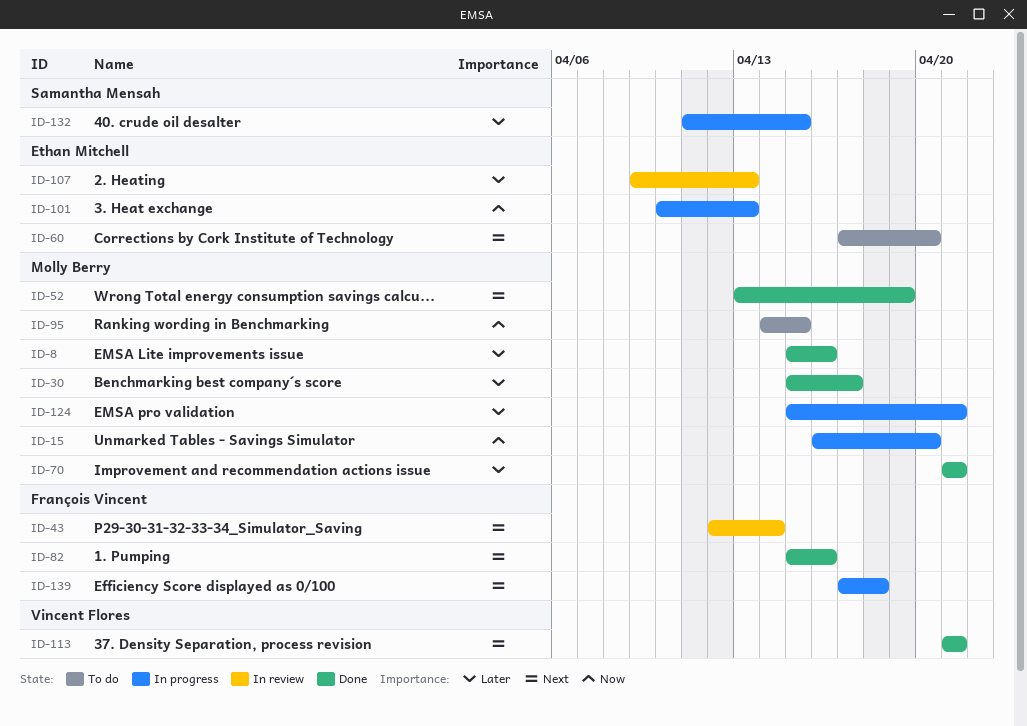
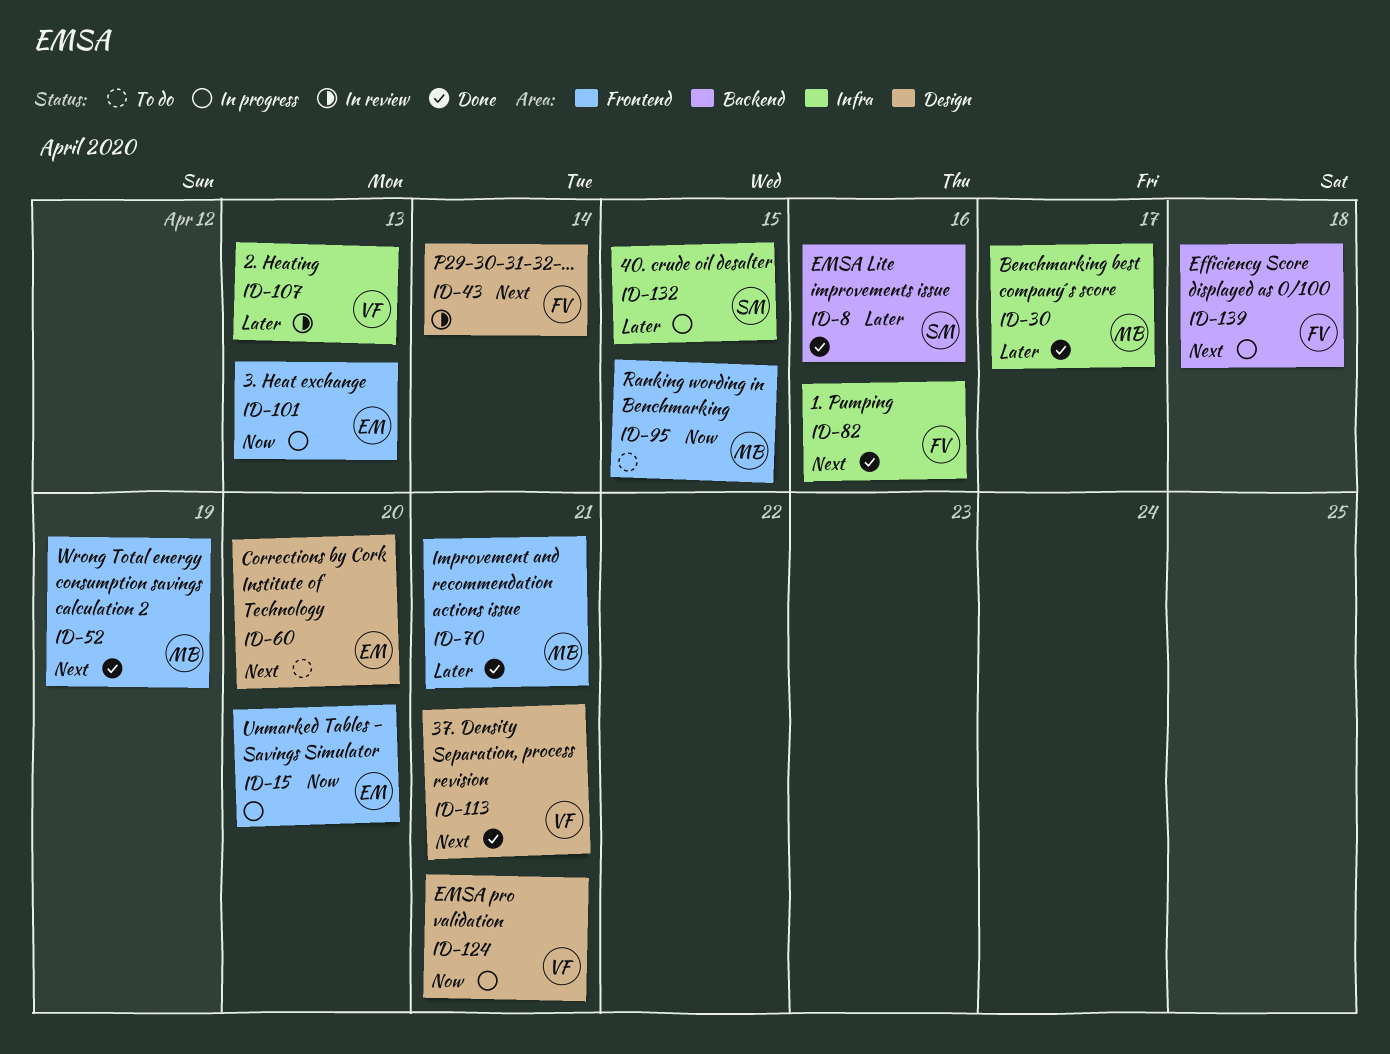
ID-8, owner: Molly Berry -> Samantha Mensah
ID-15, owner: Molly Berry -> Ethan Mitchell
ID-107, owner: Ethan Mitchell -> Vincent Flores
ID-124, owner: Molly Berry -> Vincent Flores
ID-124, priority: Later -> Now

